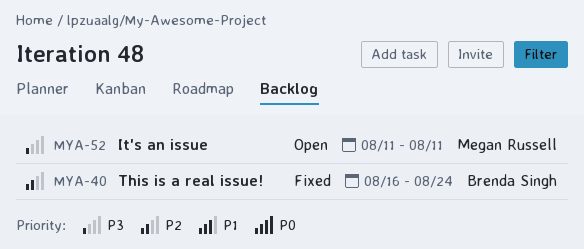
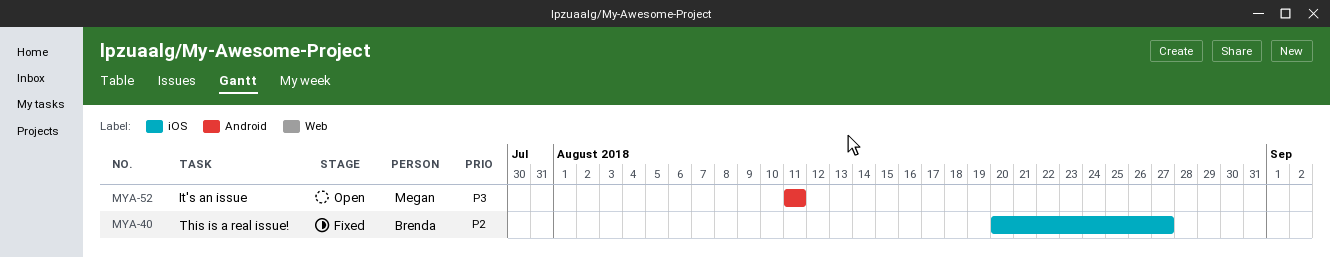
MYA-40, start: Aug 16 -> Aug 20
MYA-40, due: Aug 24 -> Aug 27

